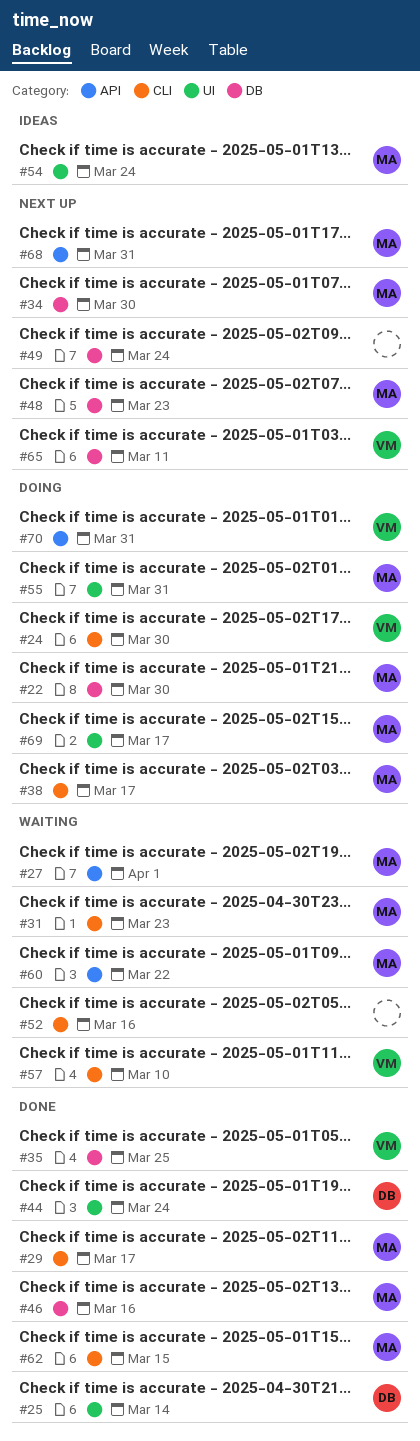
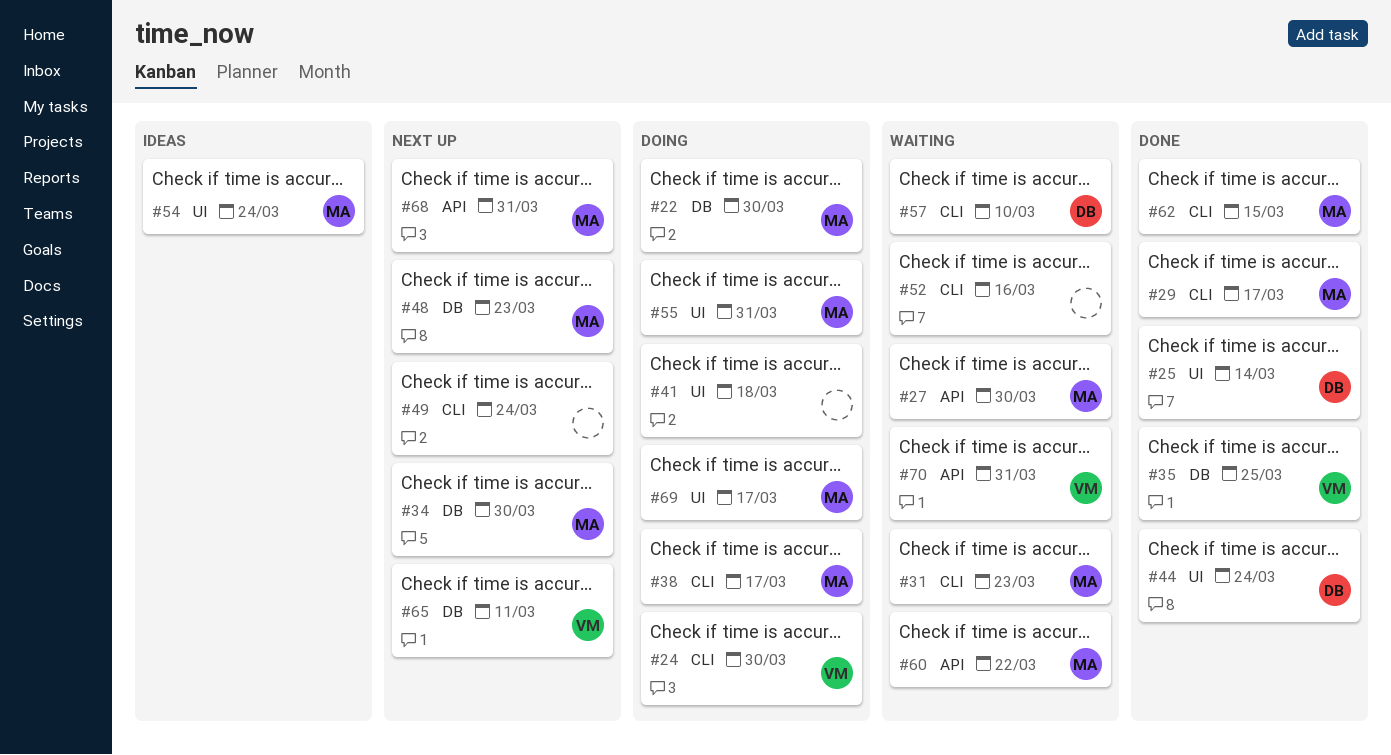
#27, due: Apr 1 -> Mar 30
#41: none -> present
#46: present -> none
#49, label: DB -> CLI
#57, owner: VM -> DB
#70, status: Doing -> Waiting

